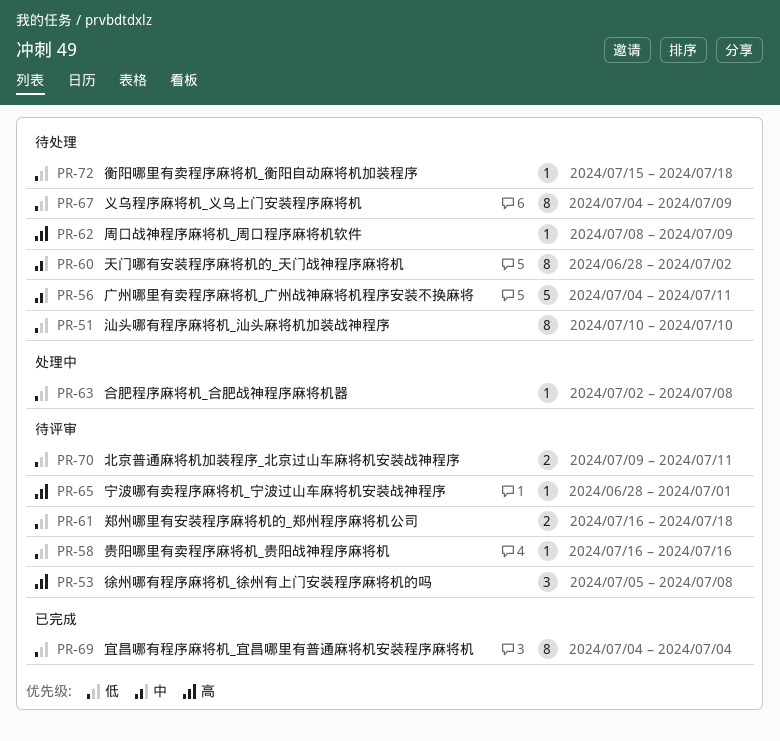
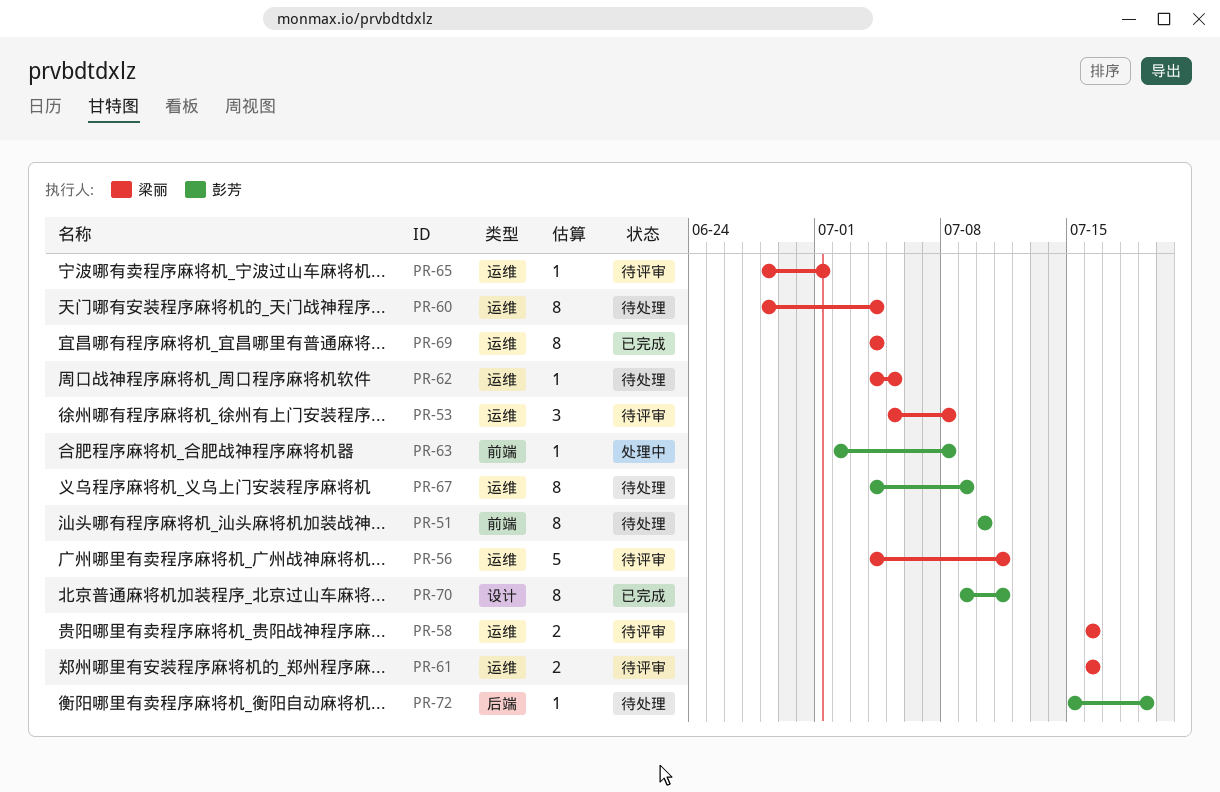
PR-56, status: 待处理 -> 待评审
PR-58, estimate: 1 -> 2
PR-60, due: Jul 2 -> Jul 4
PR-61, due: Jul 18 -> Jul 16
PR-62, start: Jul 8 -> Jul 4
PR-62, due: Jul 9 -> Jul 5
PR-70, status: 待评审 -> 已完成
PR-70, estimate: 2 -> 8
PR-72, due: Jul 18 -> Jul 19

